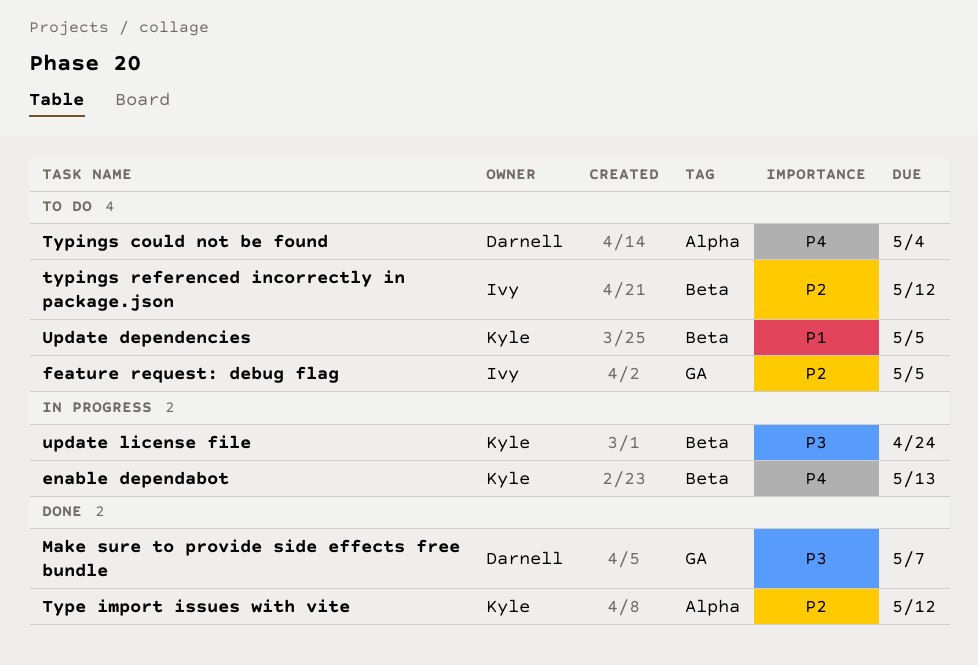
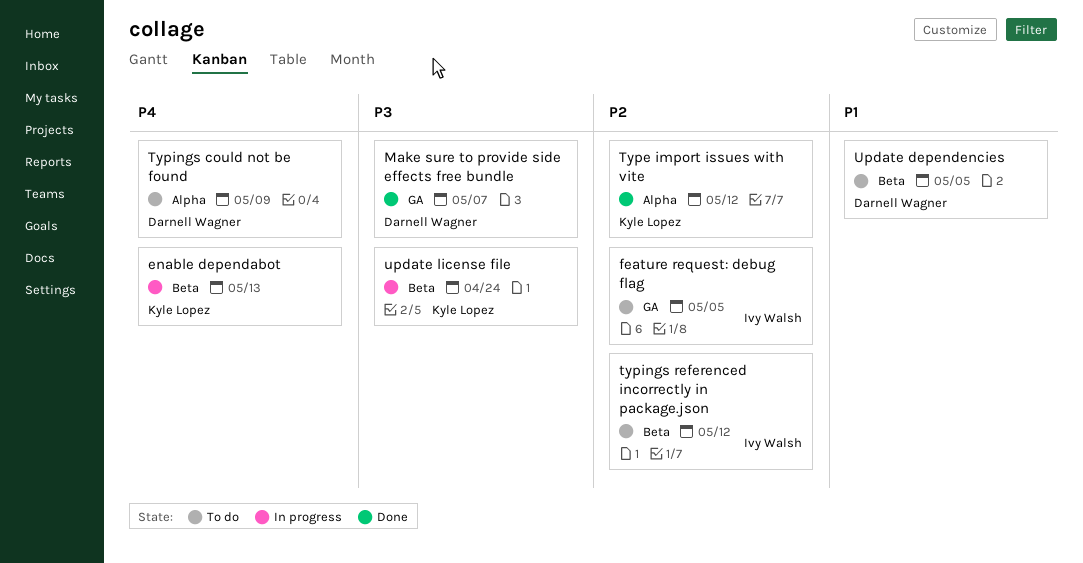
Typings could not be found, due: May 4 -> May 9
Update dependencies, owner: Kyle Lopez -> Darnell Wagner

